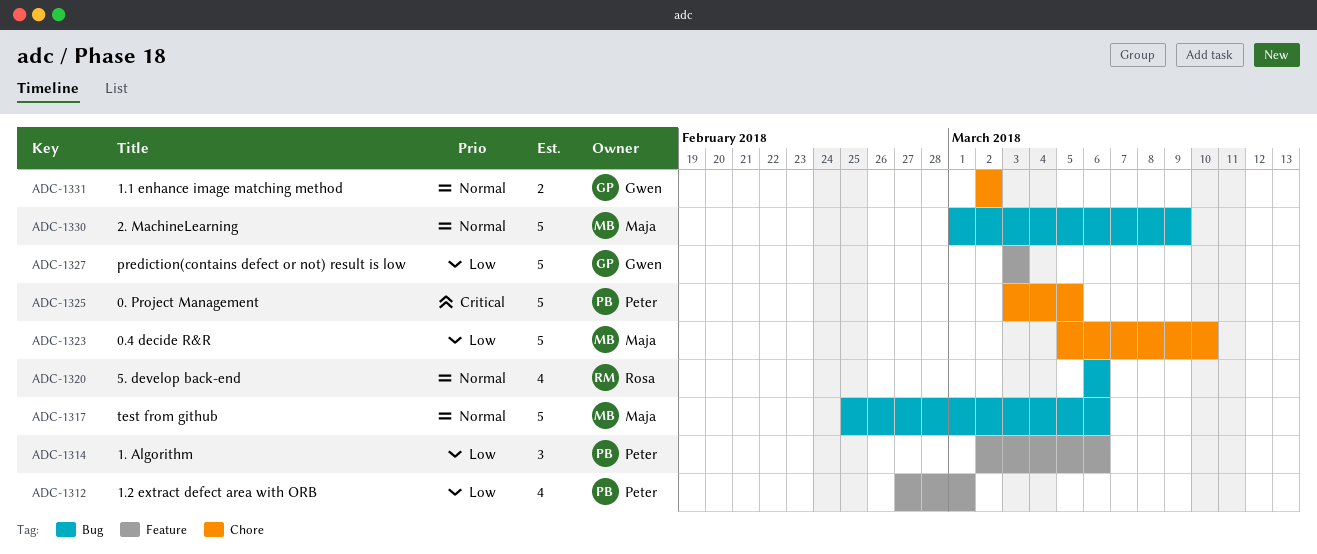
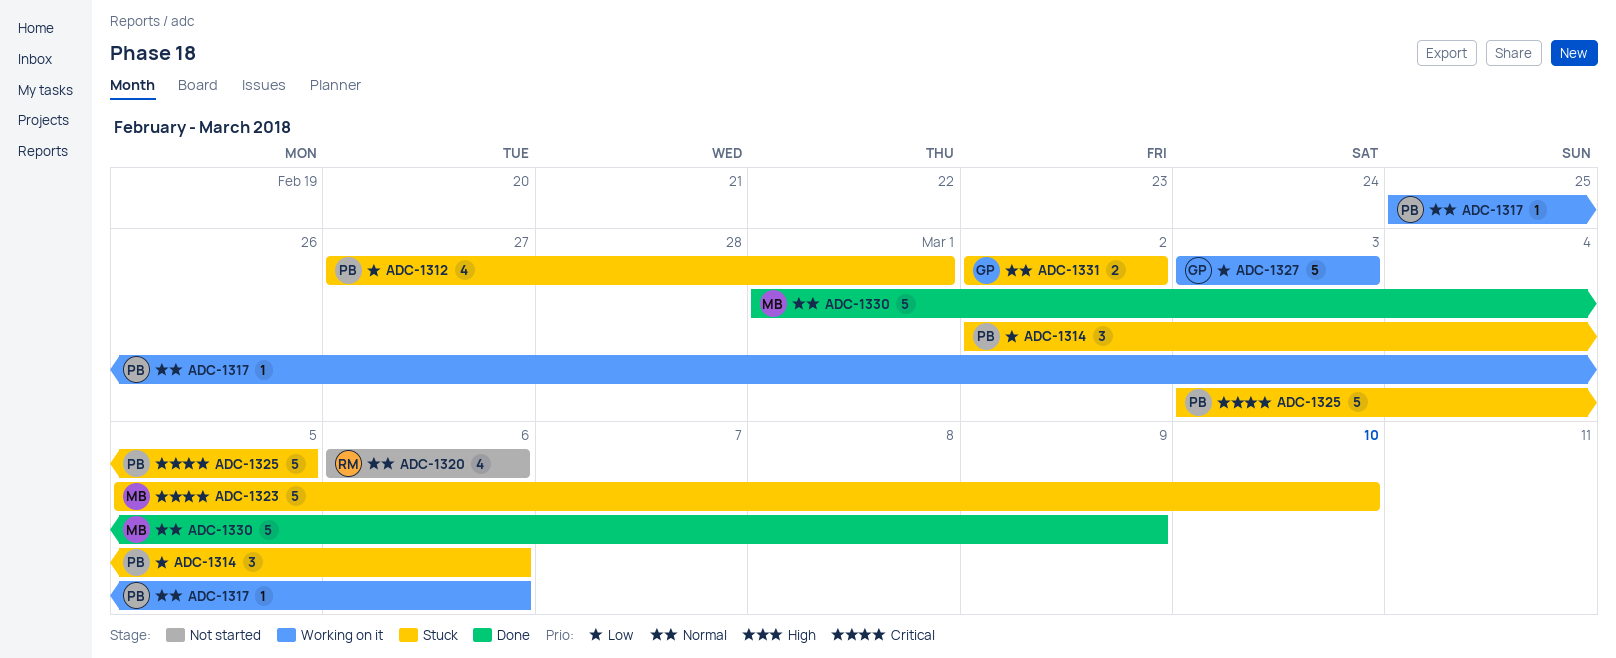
ADC-1317, owner: Maja -> Peter
ADC-1317, estimate: 5 -> 1
ADC-1323, priority: Low -> Critical

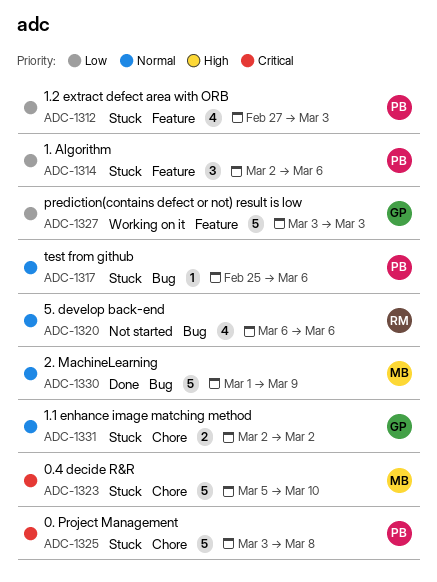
ADC-1312, due: Mar 1 -> Mar 3
ADC-1317, status: Working on it -> Stuck
ADC-1325, due: Mar 5 -> Mar 8

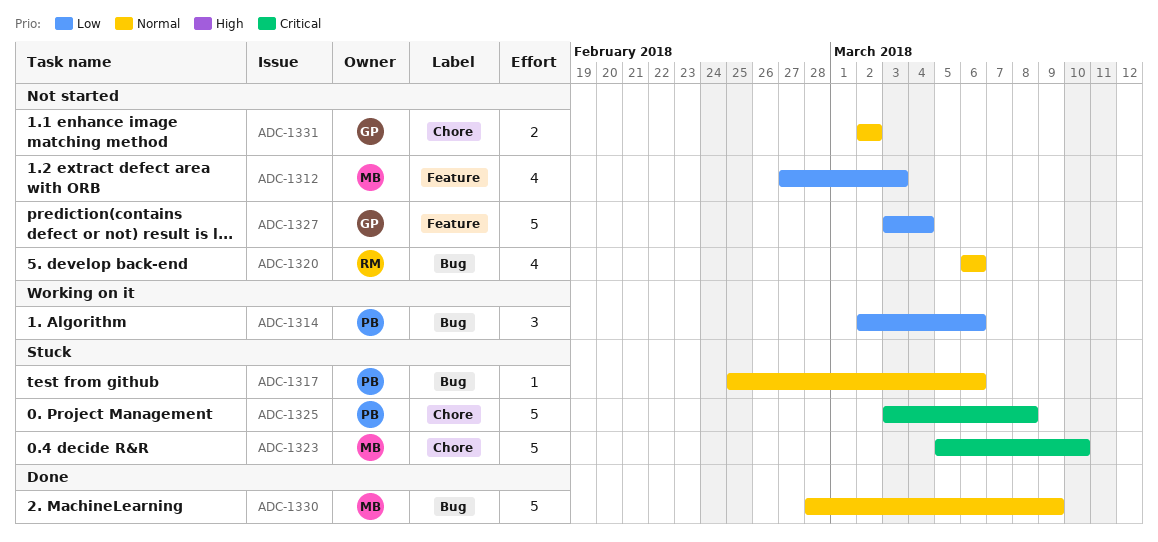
ADC-1312, status: Stuck -> Not started
ADC-1312, owner: PB -> MB
ADC-1314, status: Stuck -> Working on it
ADC-1314, label: Feature -> Bug
ADC-1327, status: Working on it -> Not started
ADC-1327, due: Mar 3 -> Mar 4
ADC-1330, start: Mar 1 -> Feb 28
ADC-1331, status: Stuck -> Not started

